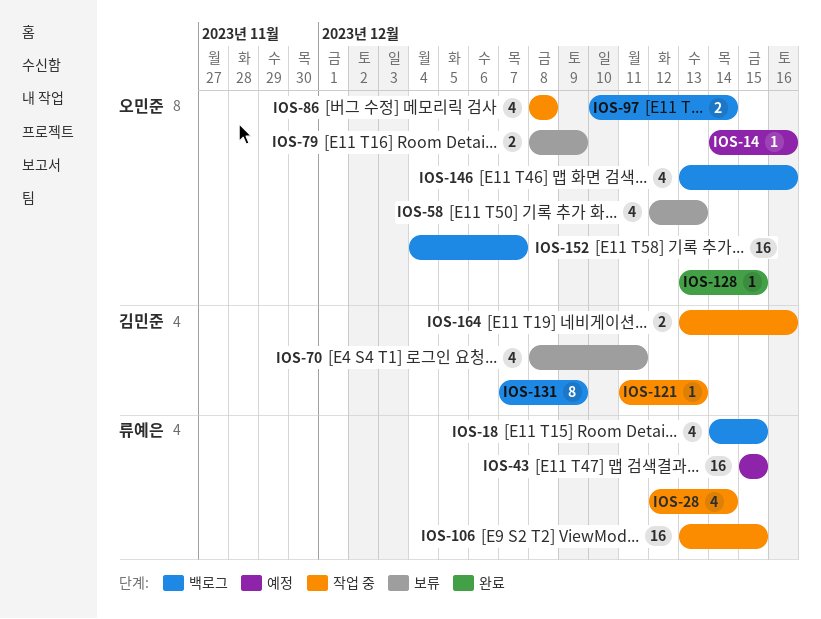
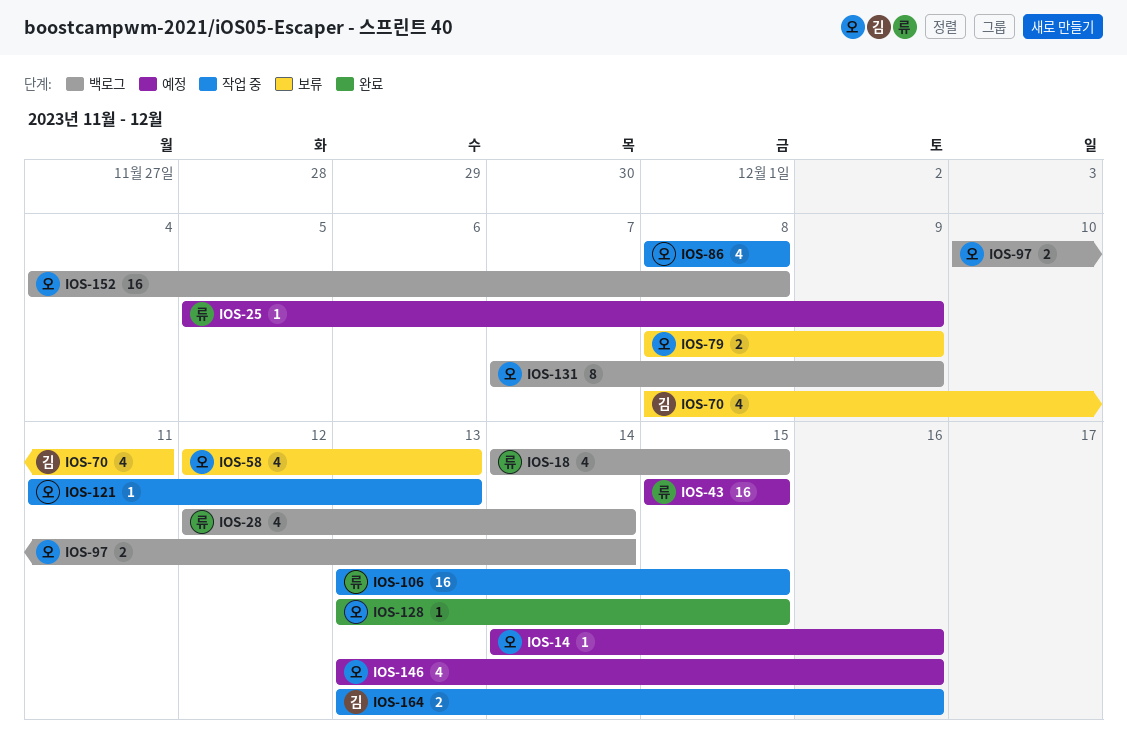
IOS-25: none -> present
IOS-28, status: 작업 중 -> 백로그
IOS-121, owner: 김민준 -> 오민준
IOS-131, owner: 김민준 -> 오민준
IOS-146, status: 백로그 -> 예정
IOS-152, due: Dec 7 -> Dec 8

